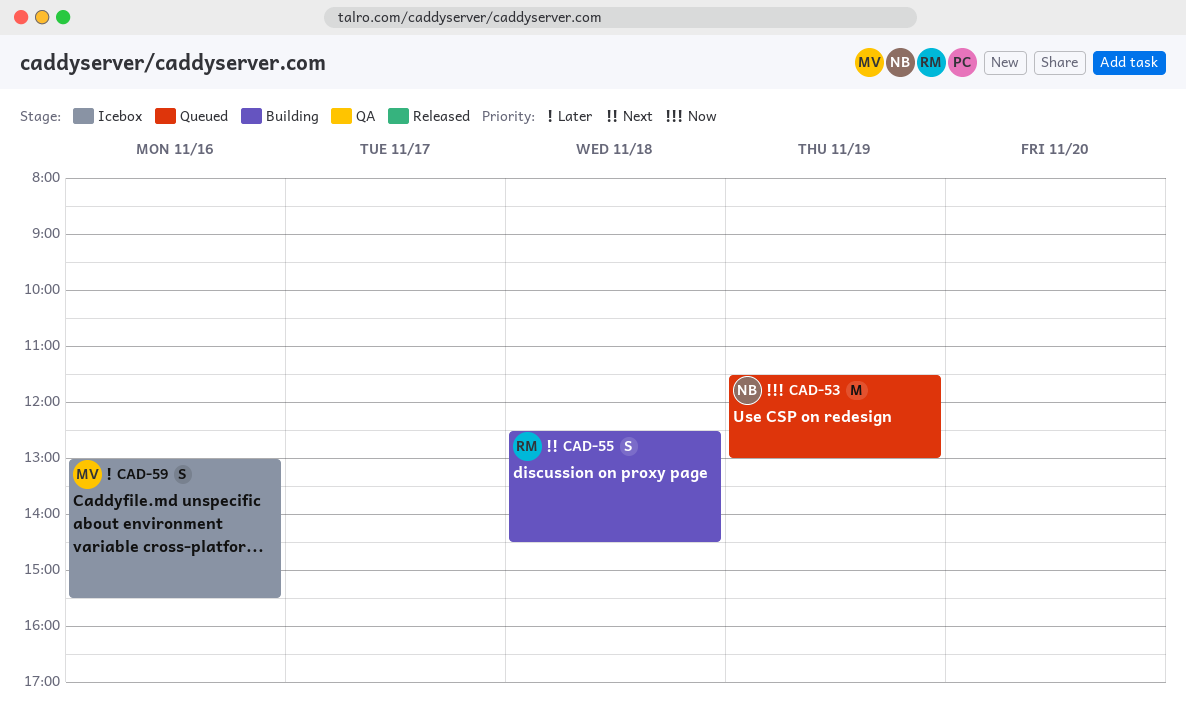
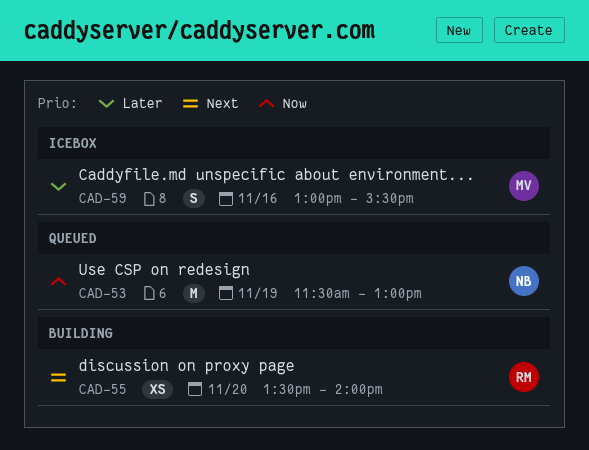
CAD-55, estimate: S -> XS
CAD-55, day: Nov 18 -> Nov 20
CAD-55, begins: 12:30 -> 13:30
CAD-55, ends: 14:30 -> 14:00

